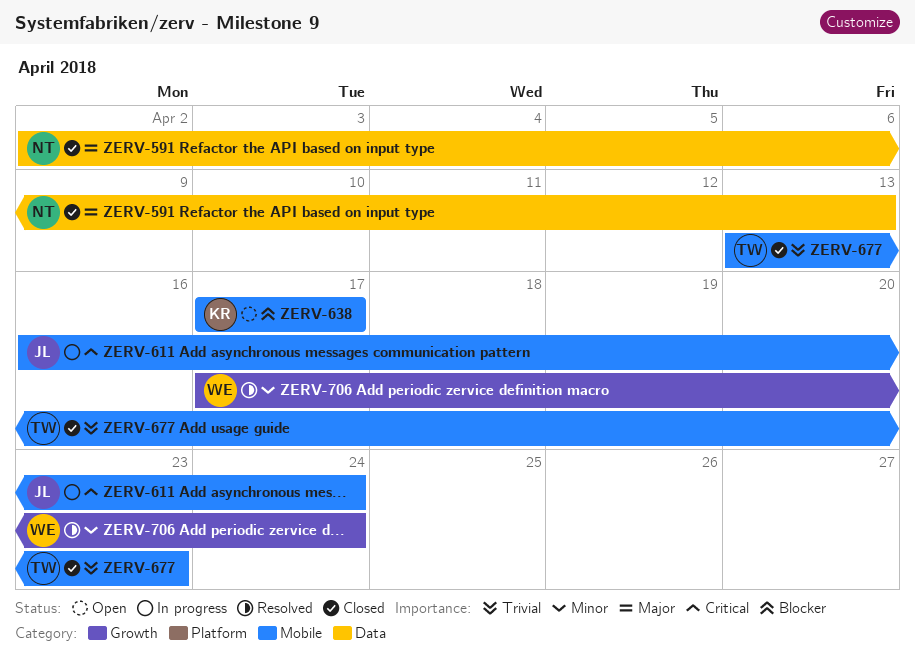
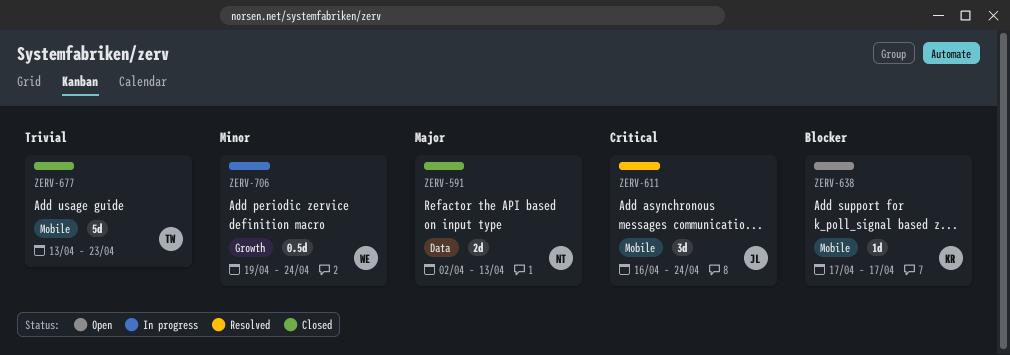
ZERV-611, status: In progress -> Resolved
ZERV-706, status: Resolved -> In progress
ZERV-706, start: Apr 17 -> Apr 19

